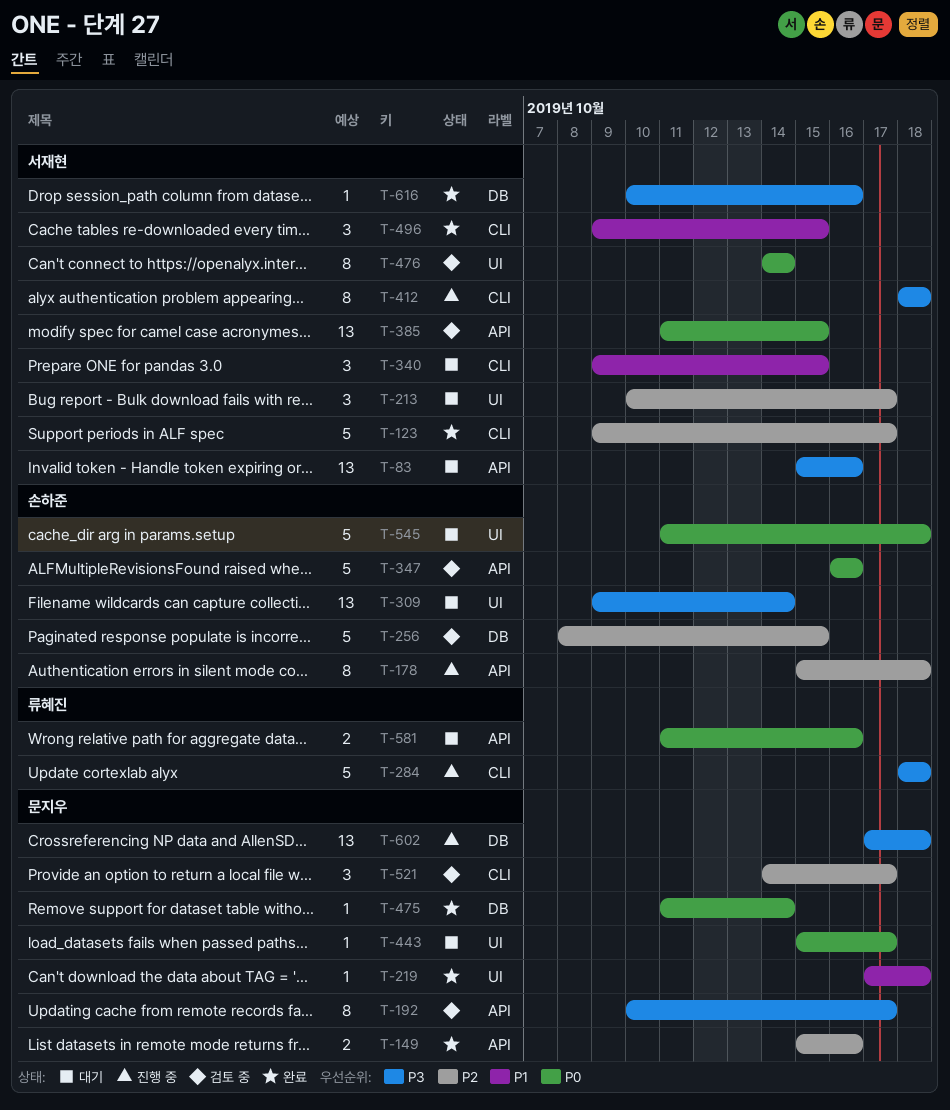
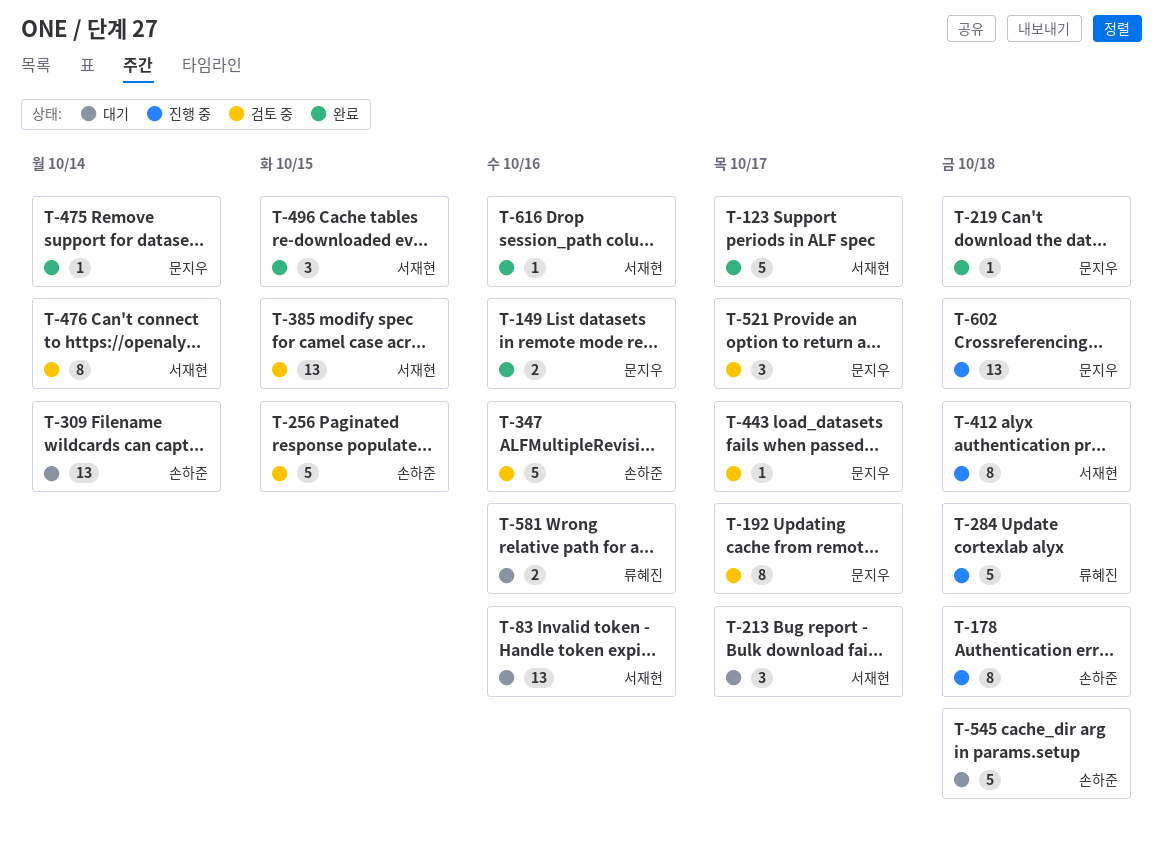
T-340: present -> none
T-443, status: 대기 -> 검토 중

